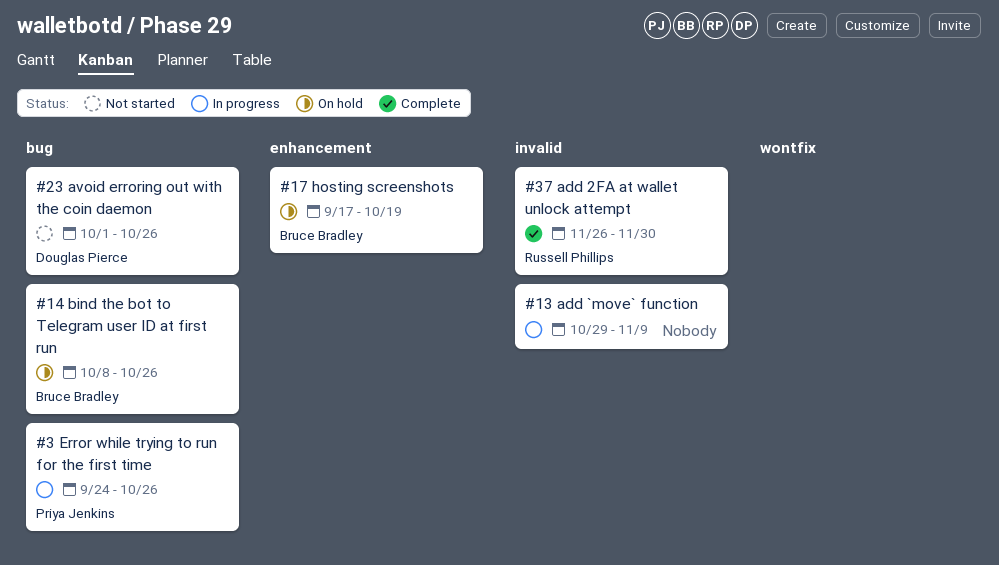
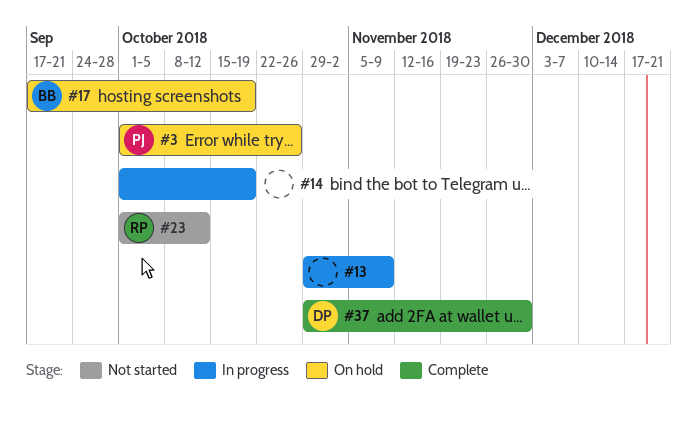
#3, status: In progress -> On hold
#3, start: Sep 24 -> Oct 1
#14, status: On hold -> In progress
#14, owner: Bruce Bradley -> none
#14, start: Oct 8 -> Oct 1
#14, due: Oct 26 -> Oct 19
#23, owner: Douglas Pierce -> Russell Phillips
#23, due: Oct 26 -> Oct 12
#37, owner: Russell Phillips -> Douglas Pierce
#37, start: Nov 26 -> Oct 29

